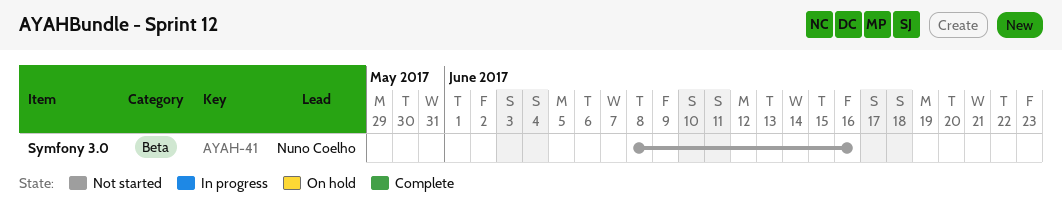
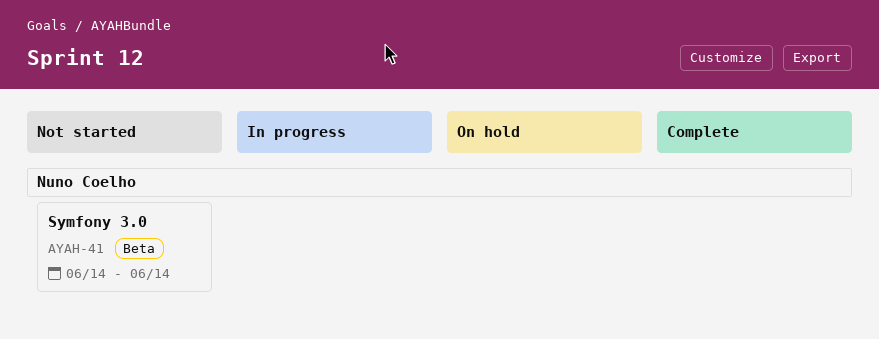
AYAH-41, start: Jun 8 -> Jun 14
AYAH-41, due: Jun 16 -> Jun 14

